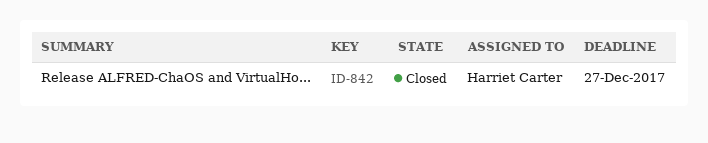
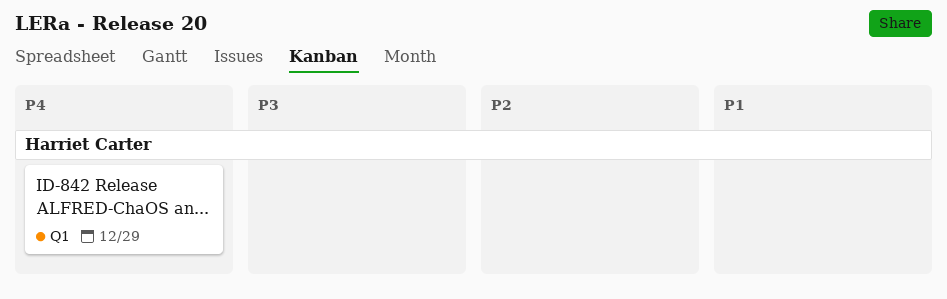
ID-842, due: Dec 27 -> Dec 29

